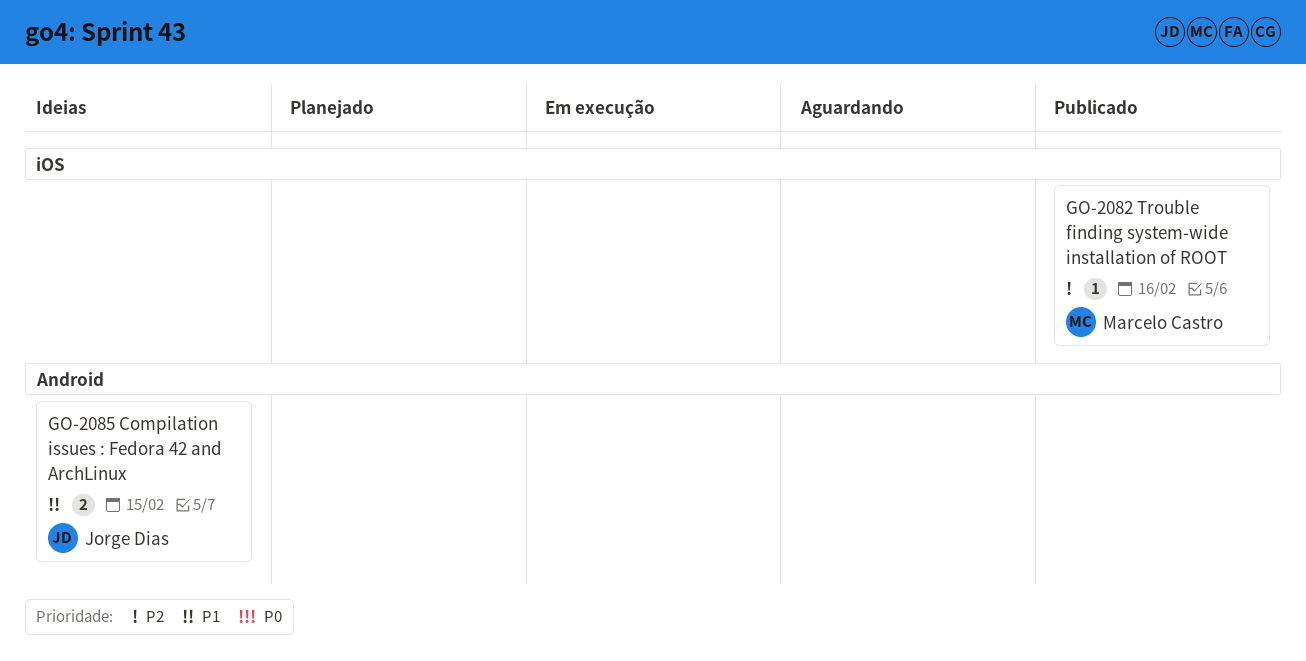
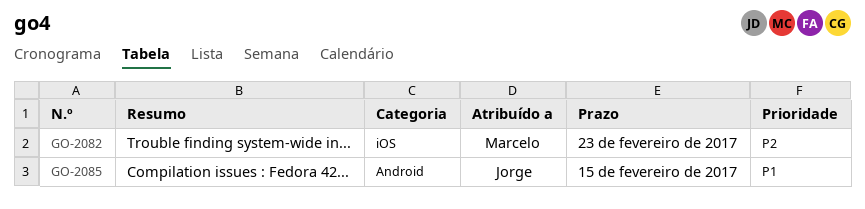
GO-2082, due: Feb 16 -> Feb 23

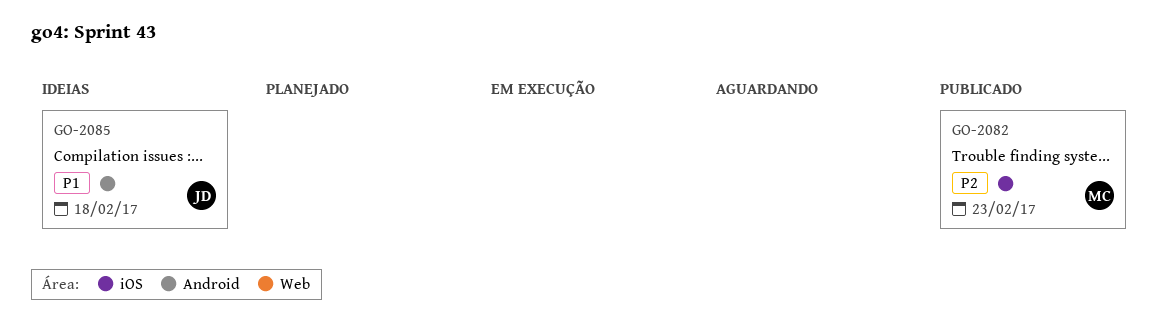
GO-2085, due: Feb 15 -> Feb 18

